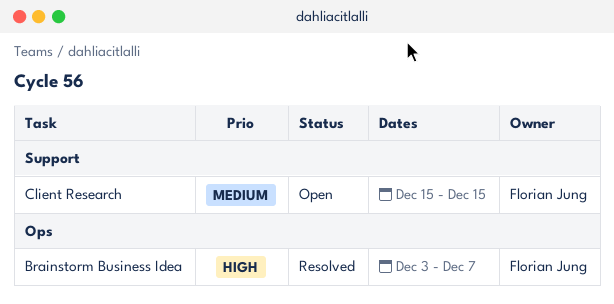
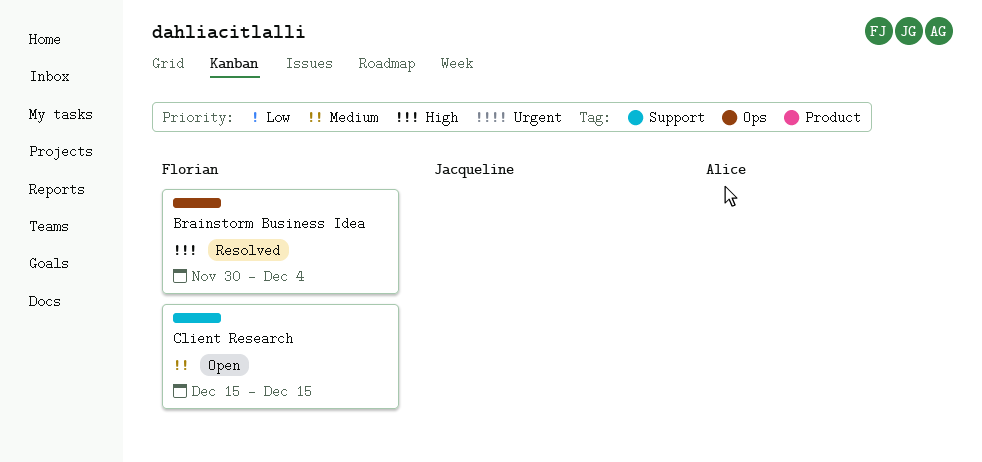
Brainstorm Business Idea, start: Dec 3 -> Nov 30
Brainstorm Business Idea, due: Dec 7 -> Dec 4

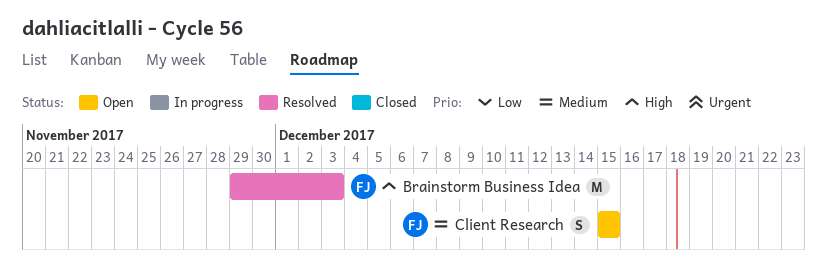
Brainstorm Business Idea, start: Nov 30 -> Nov 29
Brainstorm Business Idea, due: Dec 4 -> Dec 3

